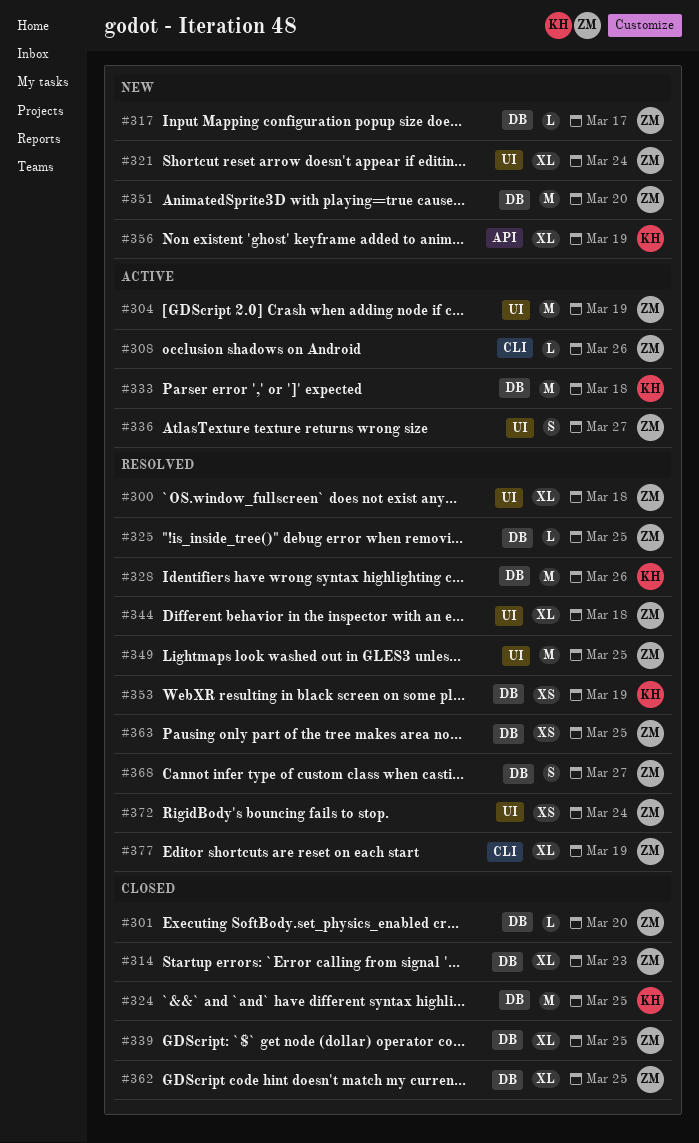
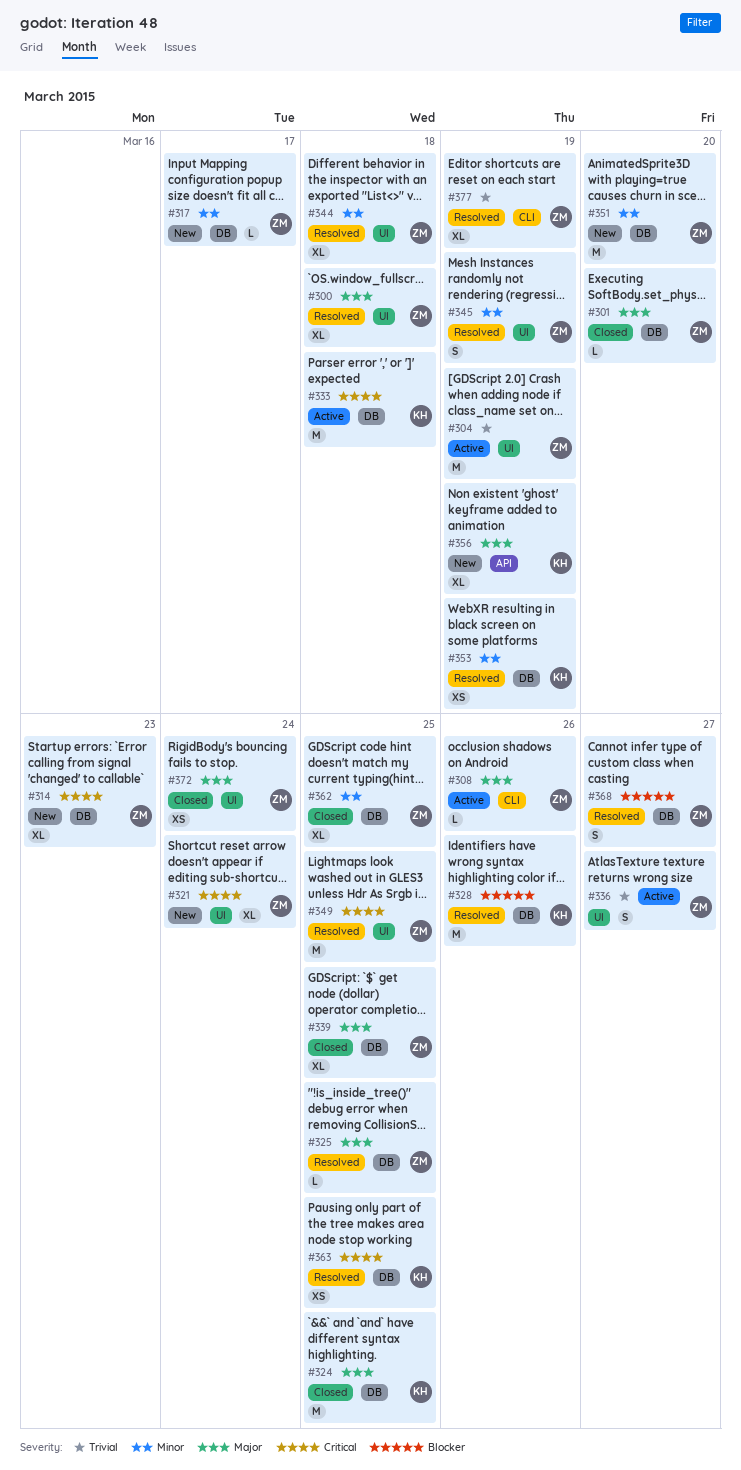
#314, status: Closed -> New
#345: none -> present
#363, owner: ZM -> KH
#372, status: Resolved -> Closed

